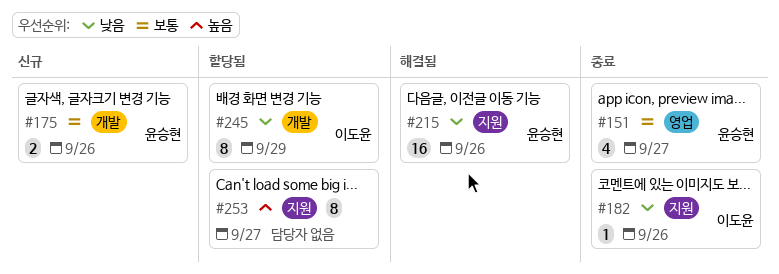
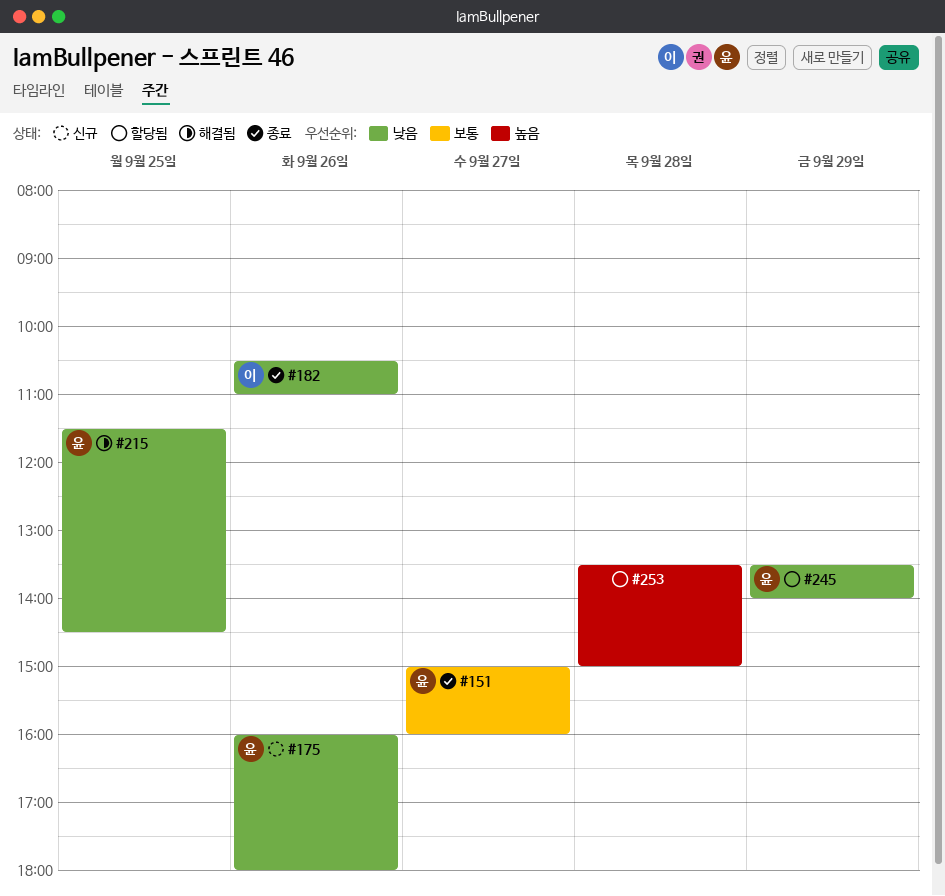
#175, priority: 보통 -> 낮음
#215, day: Sep 26 -> Sep 25
#245, owner: 이도윤 -> 윤승현
#253, day: Sep 27 -> Sep 28

